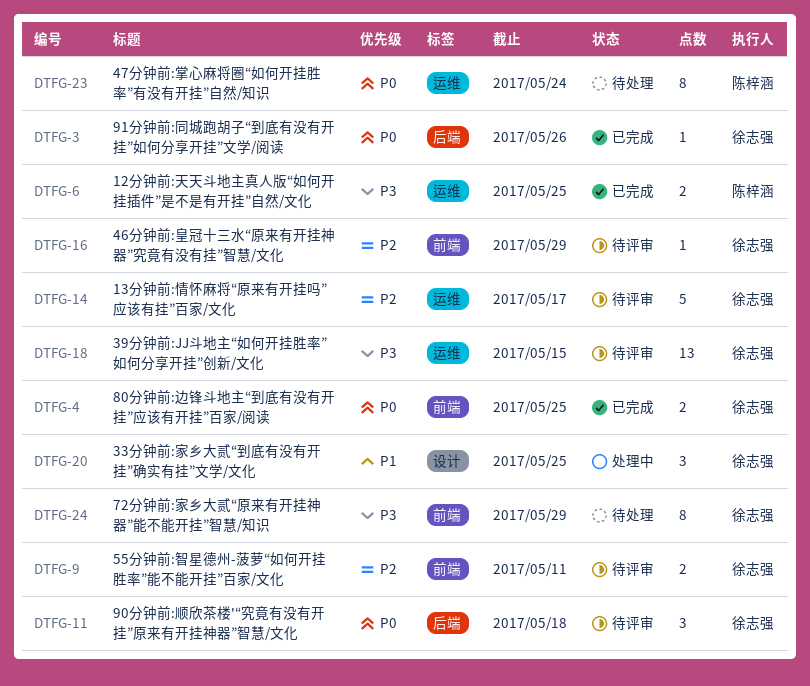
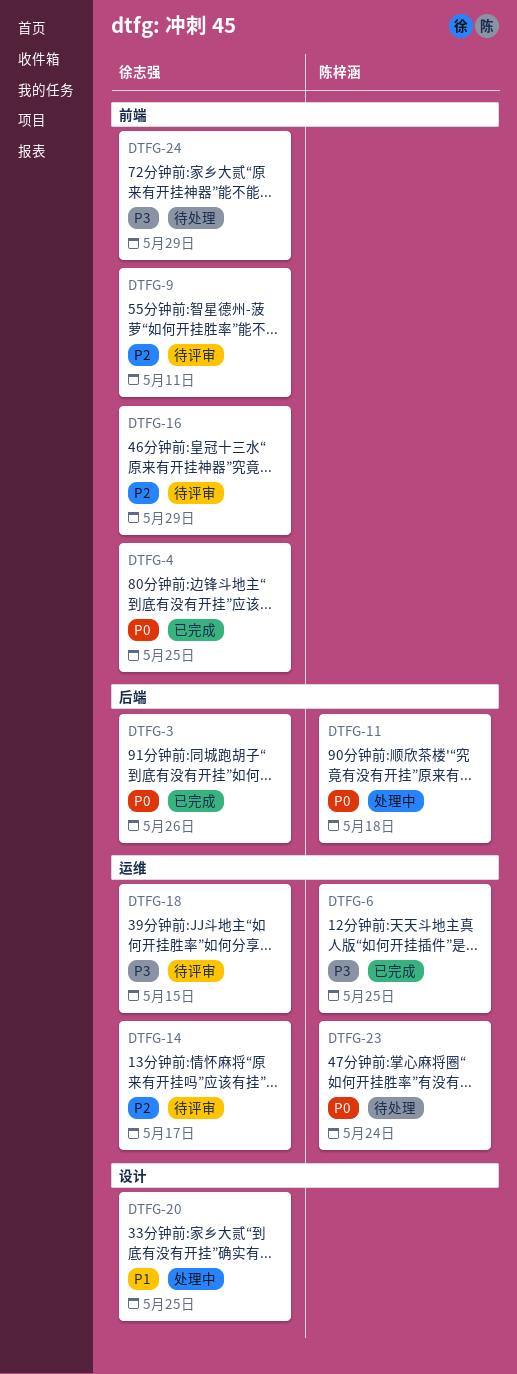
DTFG-11, status: 待评审 -> 处理中
DTFG-11, owner: 徐志强 -> 陈梓涵

